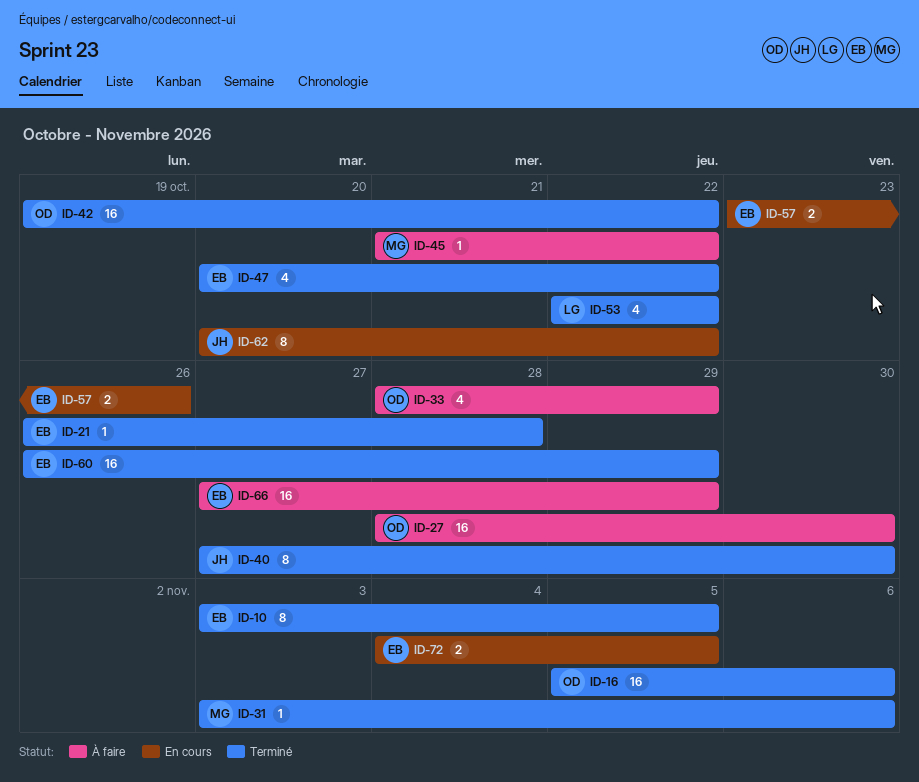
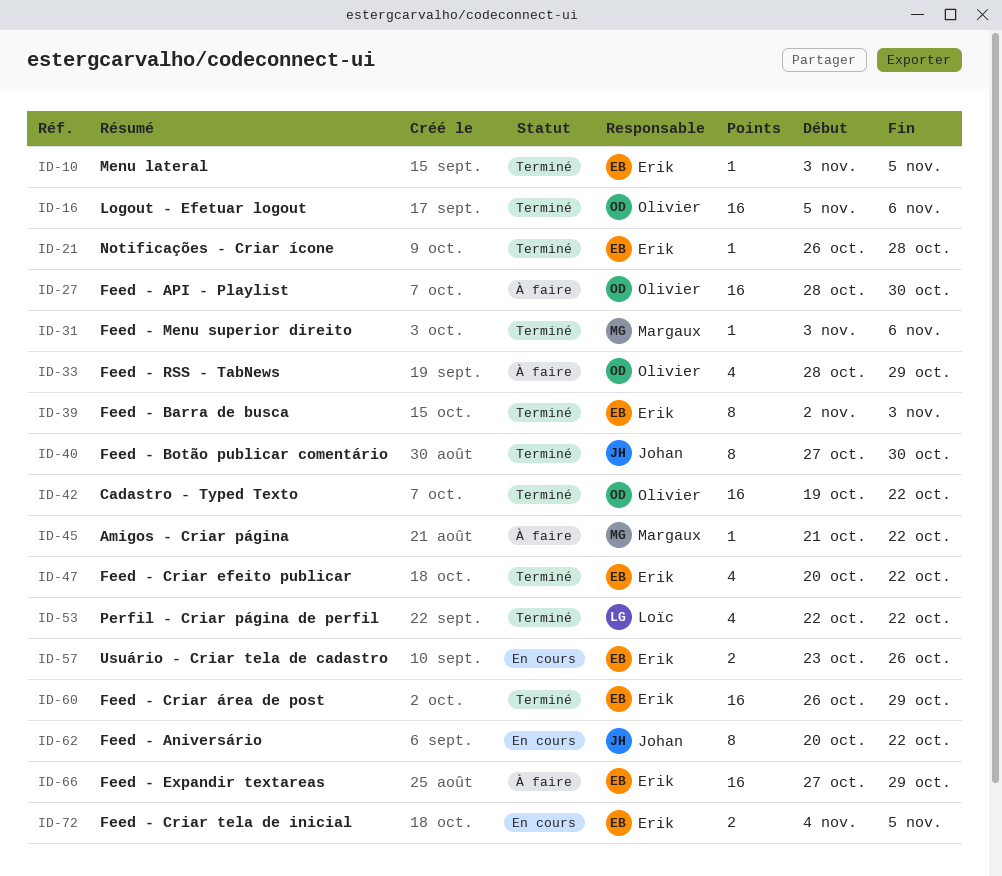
ID-10, estimate: 8 -> 1
ID-39: none -> present

